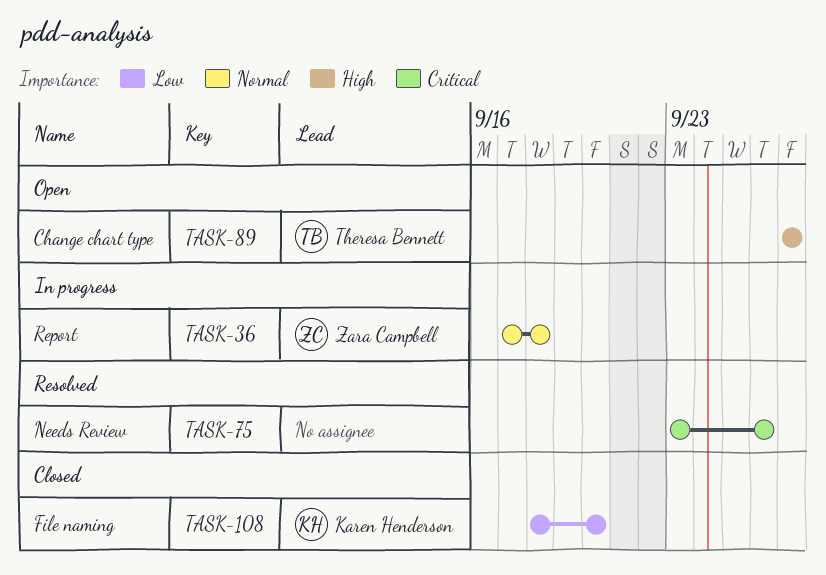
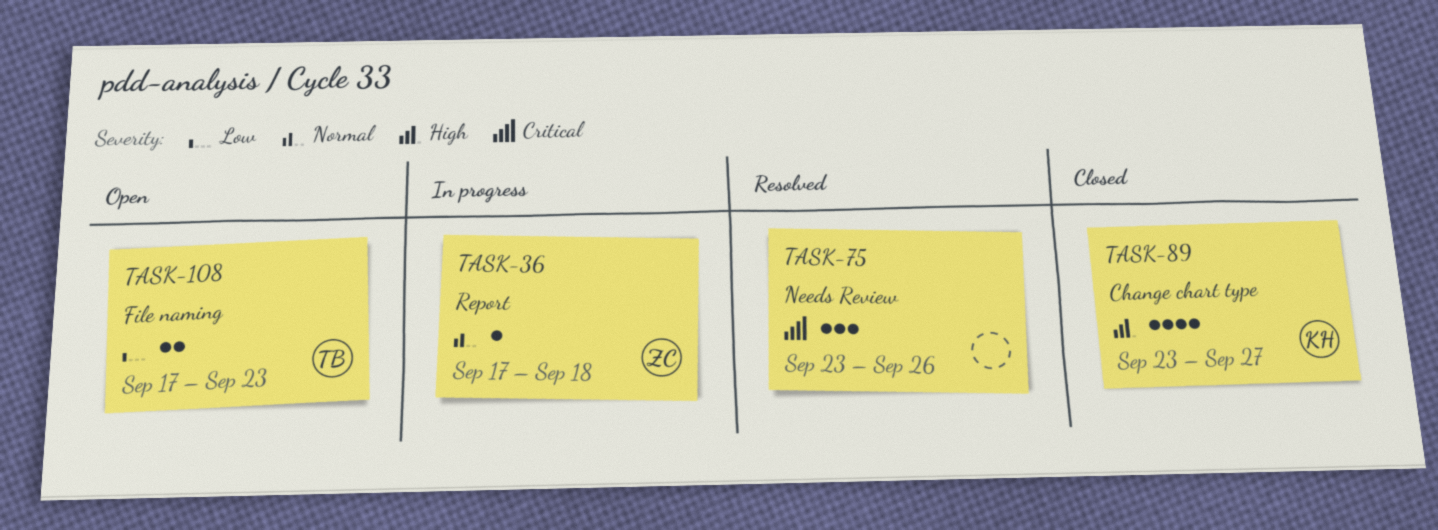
TASK-89, status: Open -> Closed
TASK-89, owner: Theresa Bennett -> Karen Henderson
TASK-89, start: Sep 27 -> Sep 23
TASK-108, status: Closed -> Open
TASK-108, owner: Karen Henderson -> Theresa Bennett
TASK-108, start: Sep 18 -> Sep 17
TASK-108, due: Sep 20 -> Sep 23

